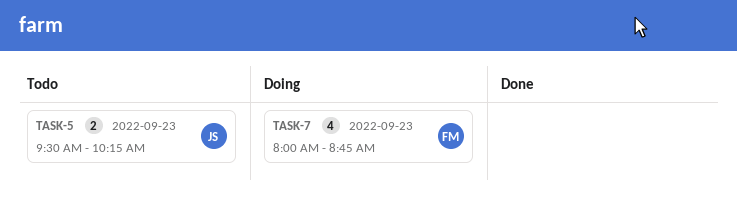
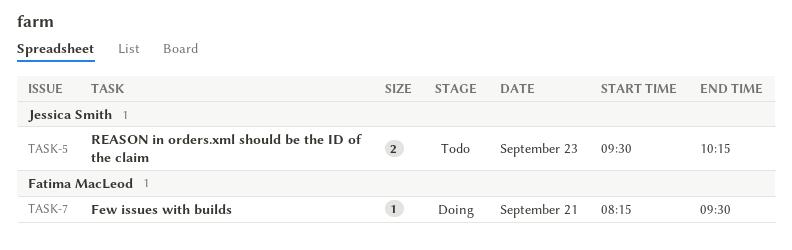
TASK-7, estimate: 4 -> 1
TASK-7, day: Sep 23 -> Sep 21
TASK-7, begins: 08:00 -> 08:15
TASK-7, ends: 08:45 -> 09:30

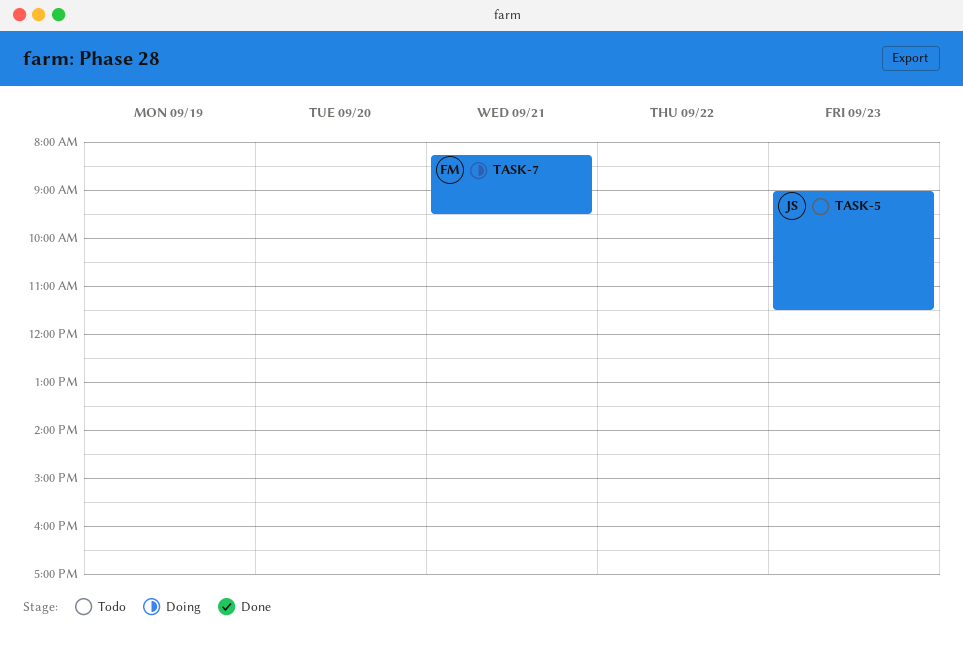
TASK-5, begins: 09:30 -> 09:00
TASK-5, ends: 10:15 -> 11:30

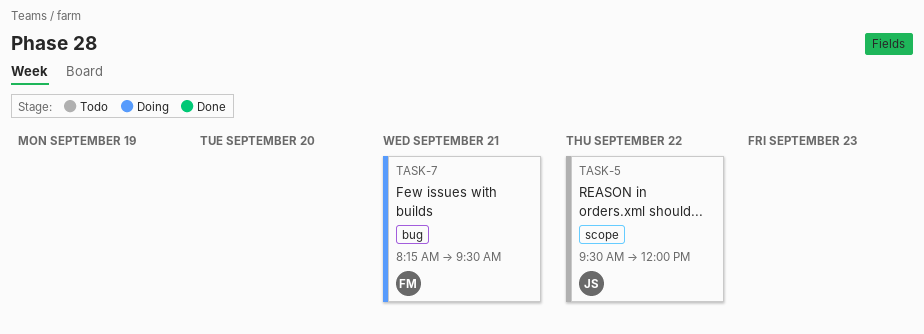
TASK-5, day: Sep 23 -> Sep 22
TASK-5, begins: 09:00 -> 09:30
TASK-5, ends: 11:30 -> 12:00

